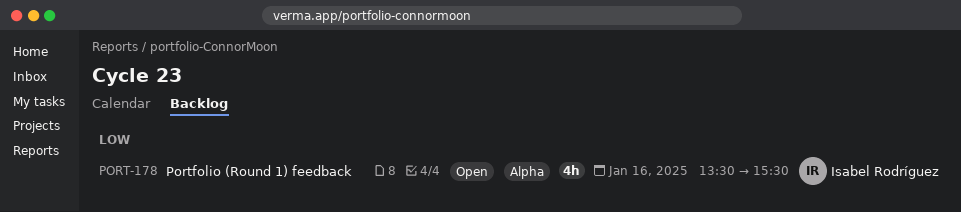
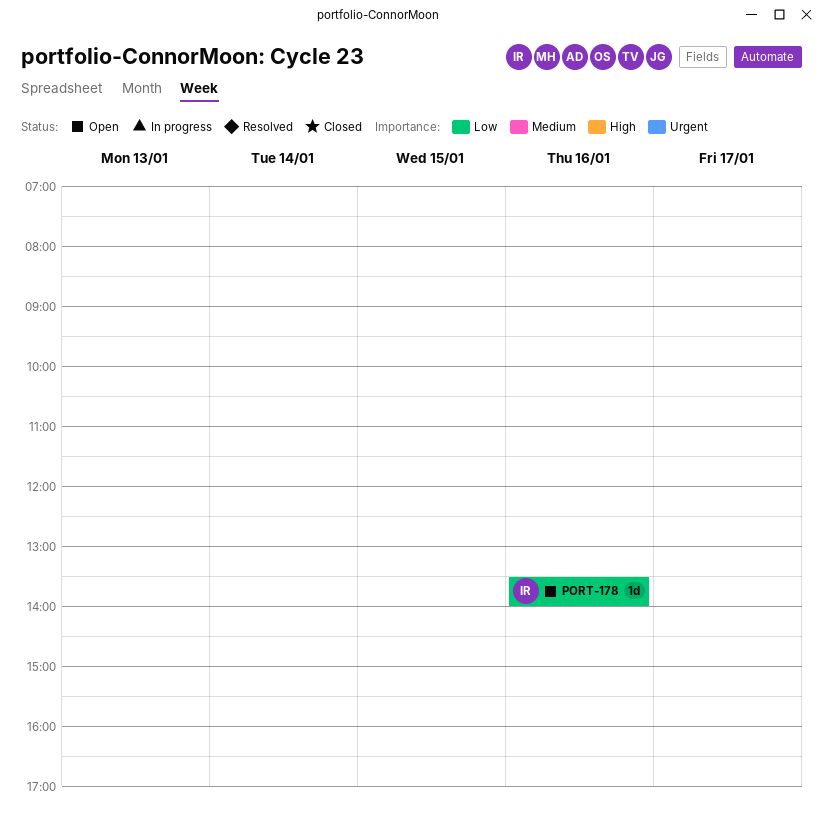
PORT-178, estimate: 4h -> 1d
PORT-178, ends: 15:30 -> 14:00

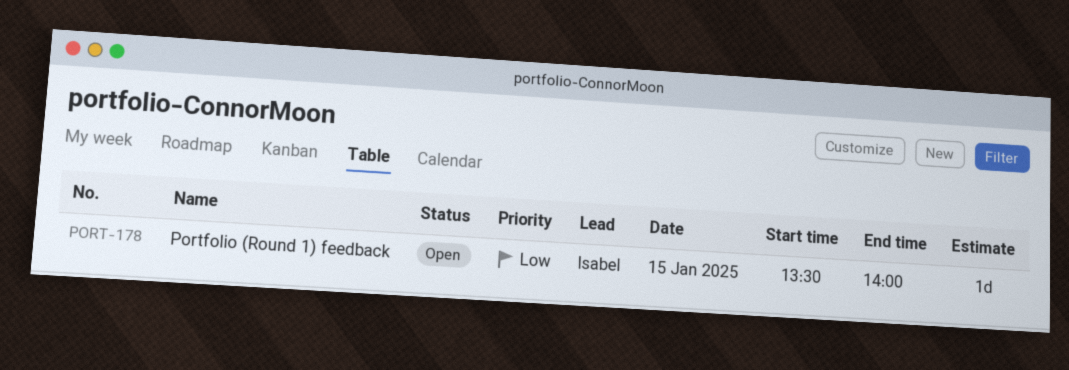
PORT-178, day: Jan 16 -> Jan 15

